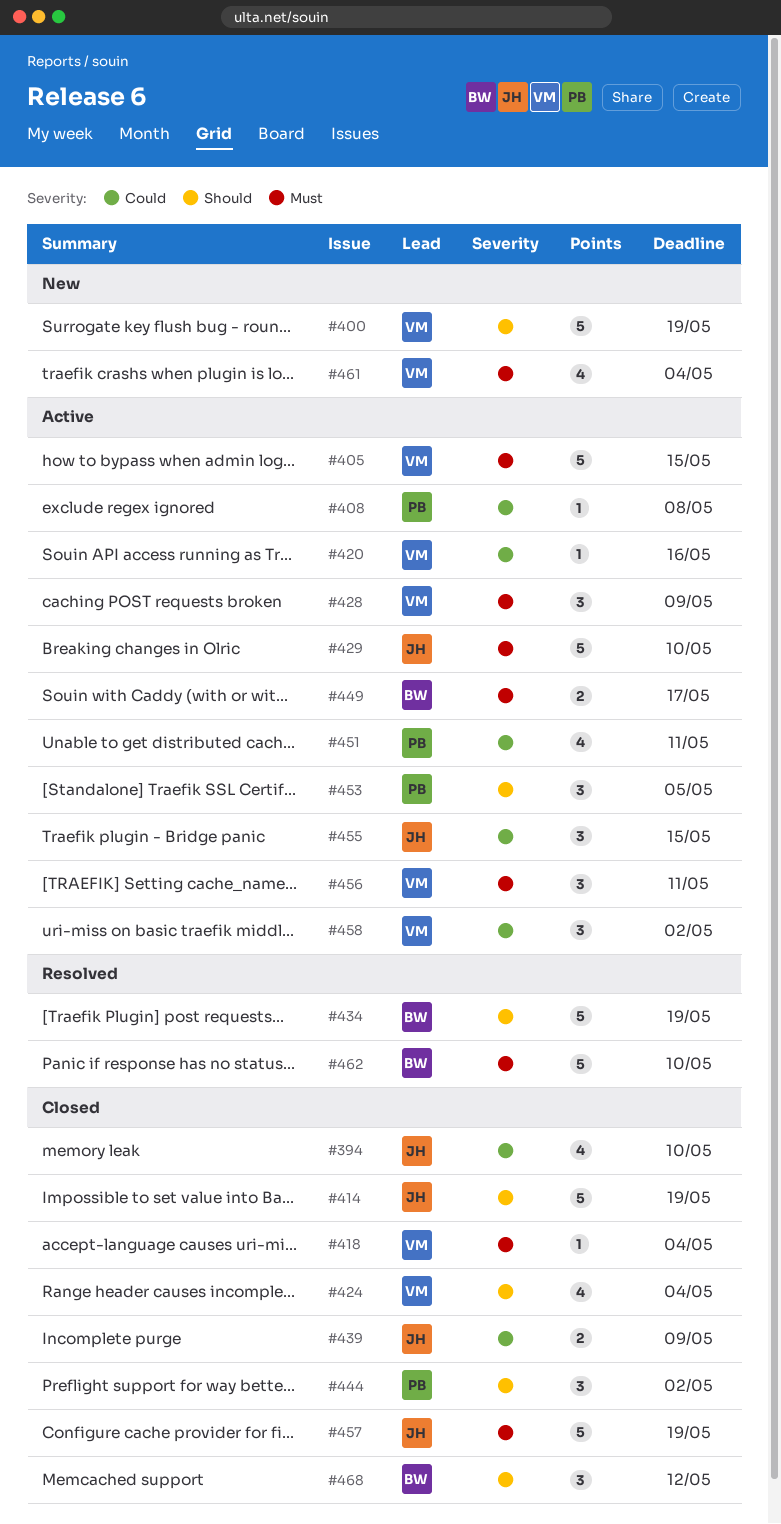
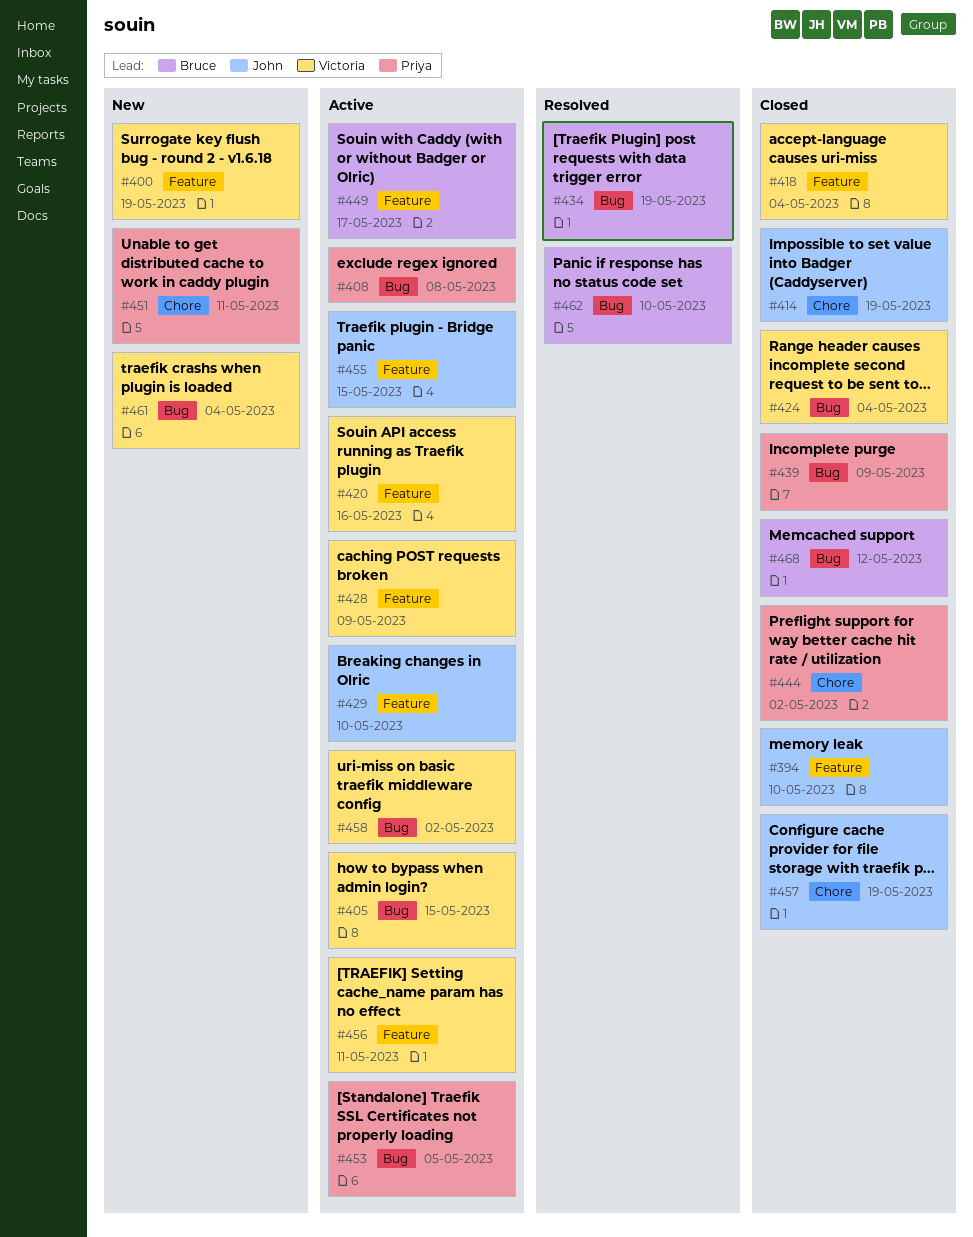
#439, owner: John -> Priya
#451, status: Active -> New

